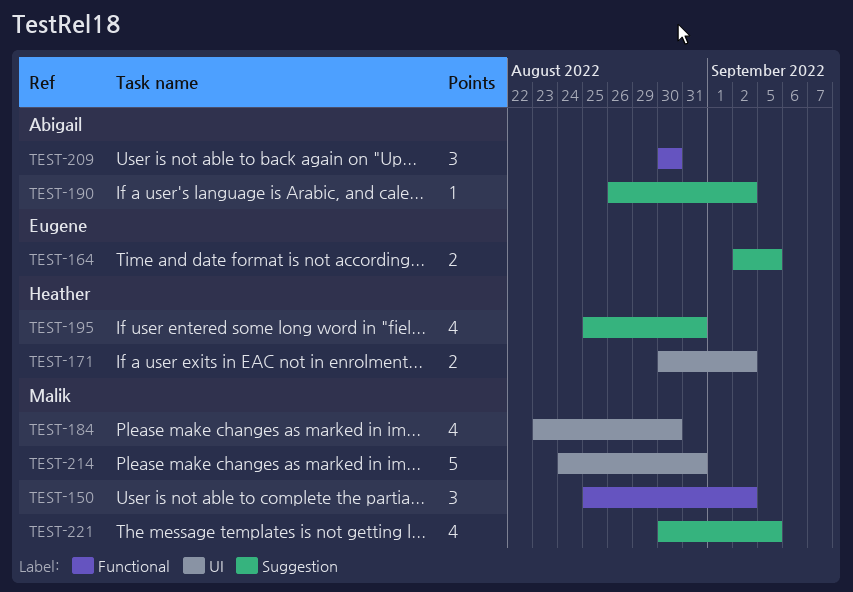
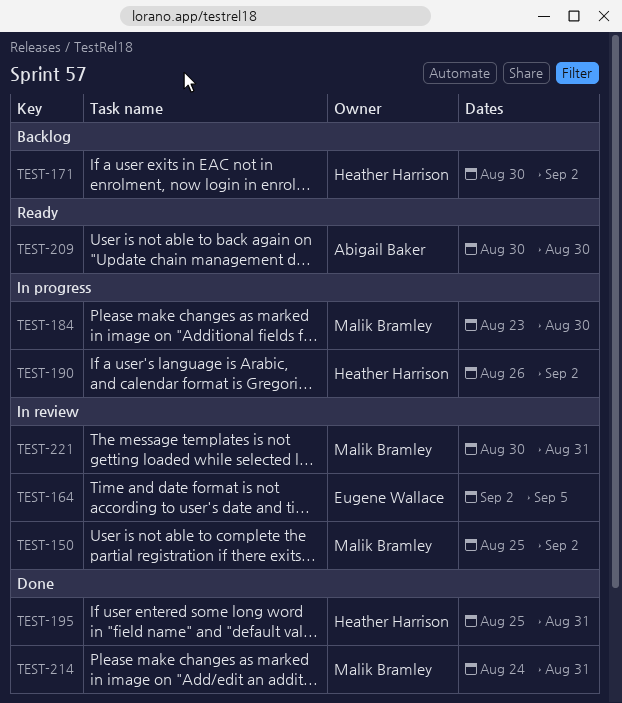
TEST-190, owner: Abigail Baker -> Heather Harrison
TEST-221, due: Sep 5 -> Aug 31

